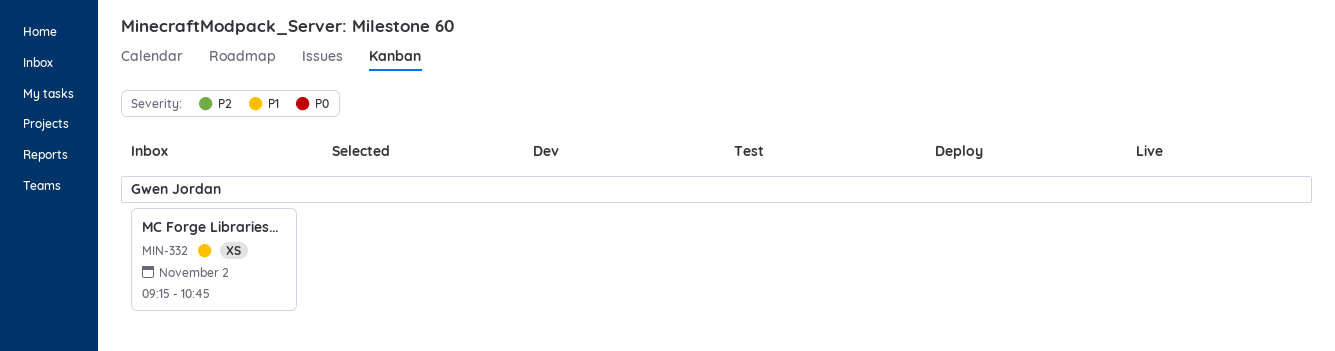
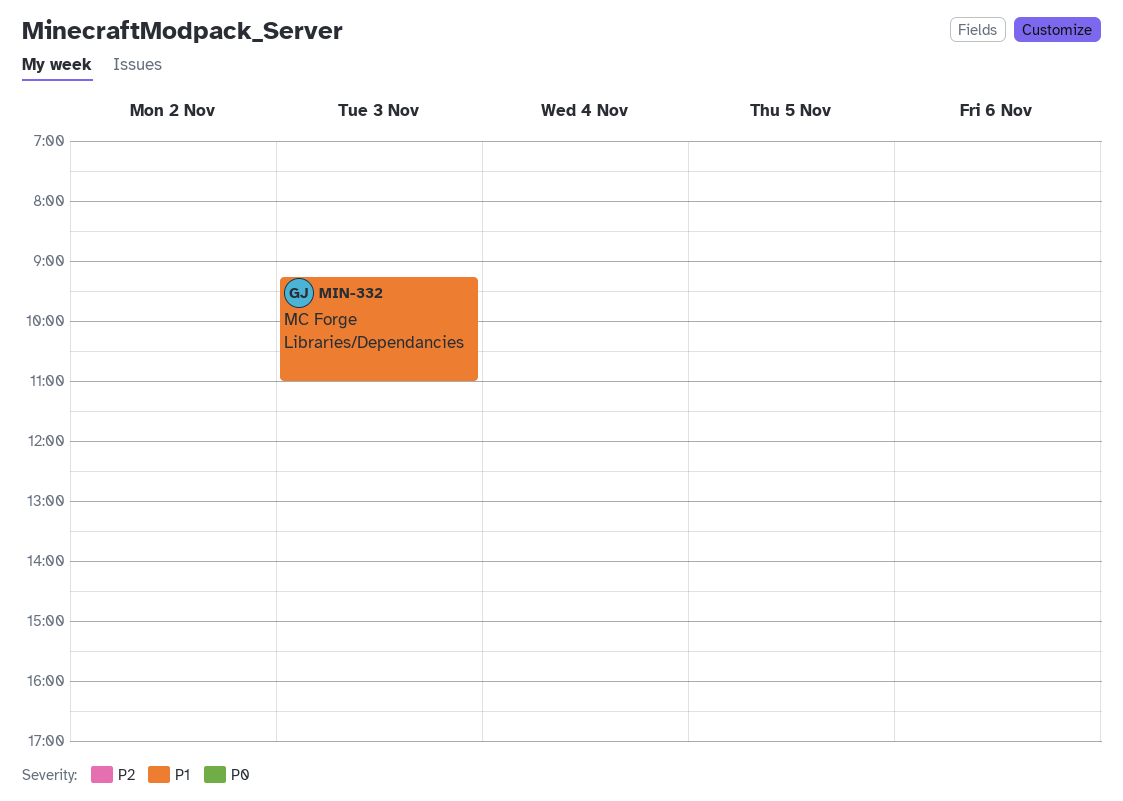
MIN-332, day: Nov 2 -> Nov 3
MIN-332, ends: 10:45 -> 11:00

